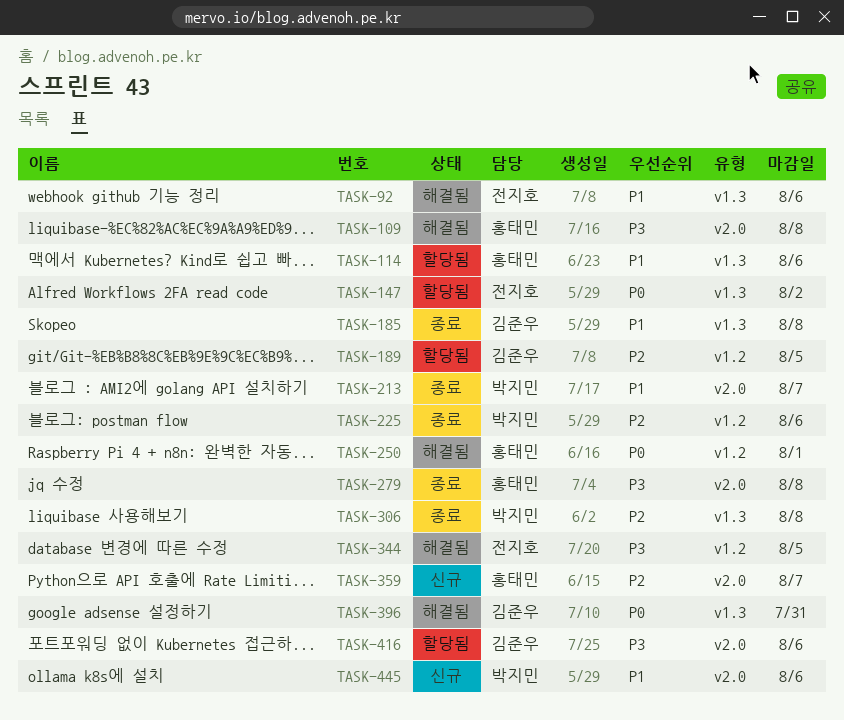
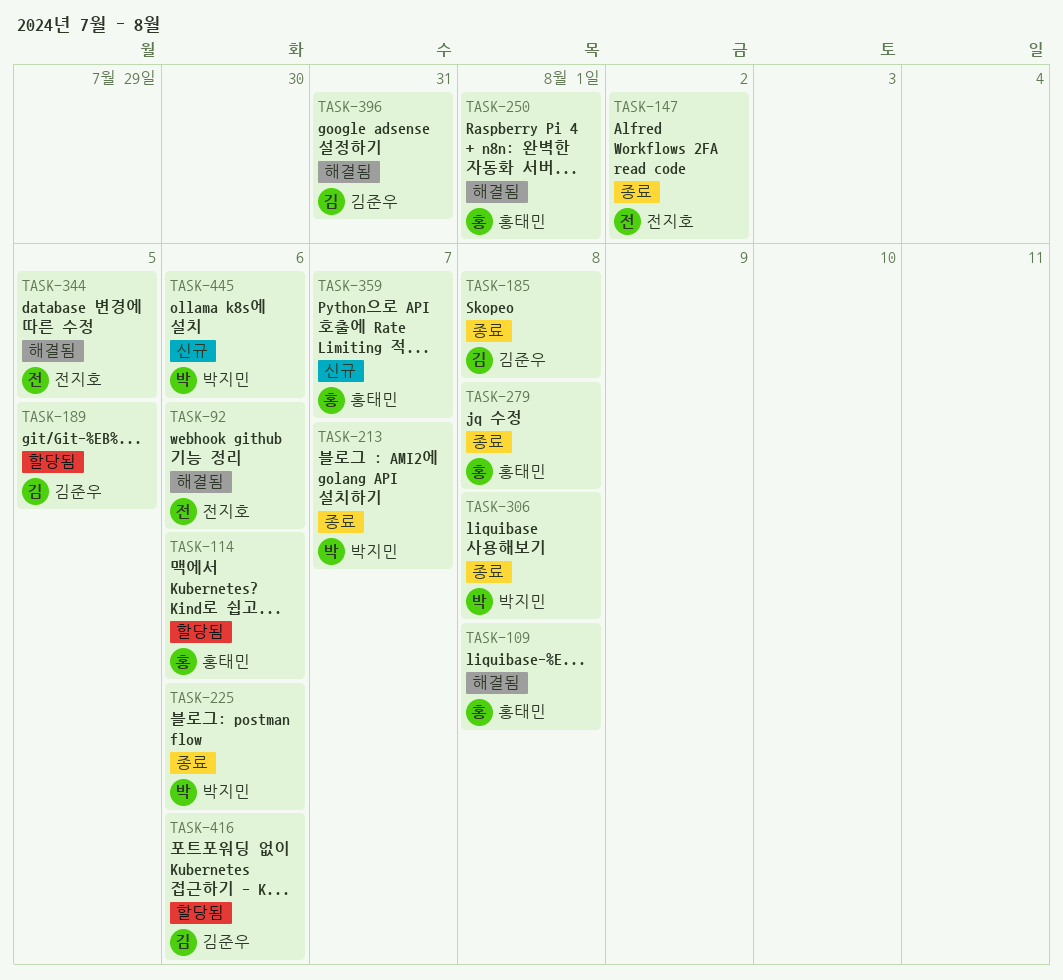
TASK-147, status: 할당됨 -> 종료

